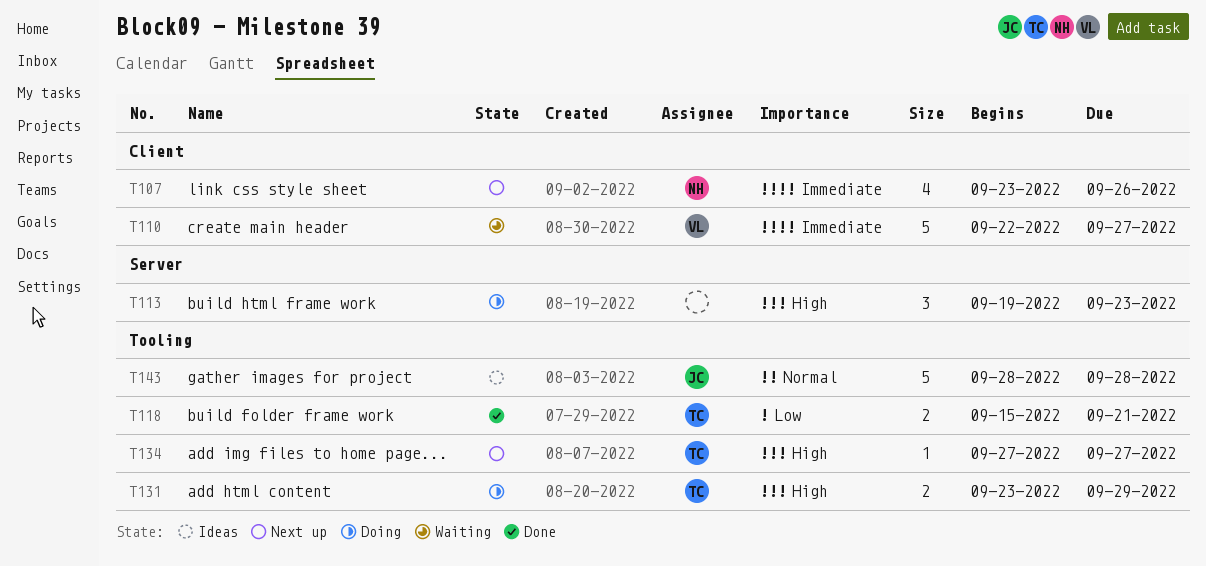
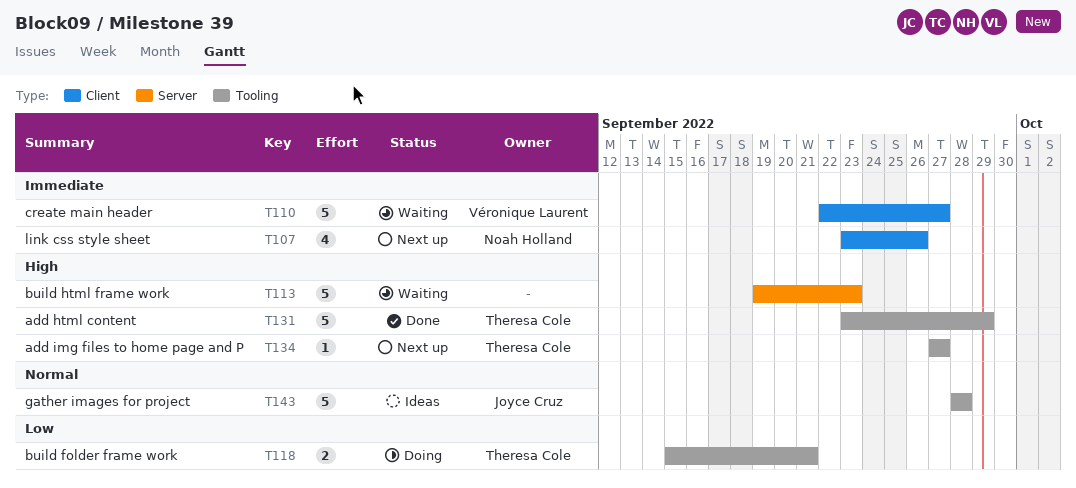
T113, status: Doing -> Waiting
T113, estimate: 3 -> 5
T118, status: Done -> Doing
T131, status: Doing -> Done
T131, estimate: 2 -> 5

